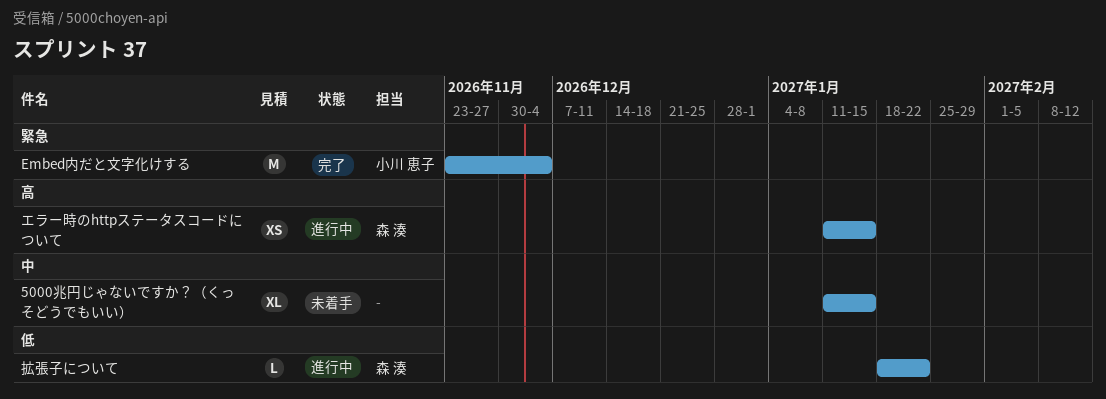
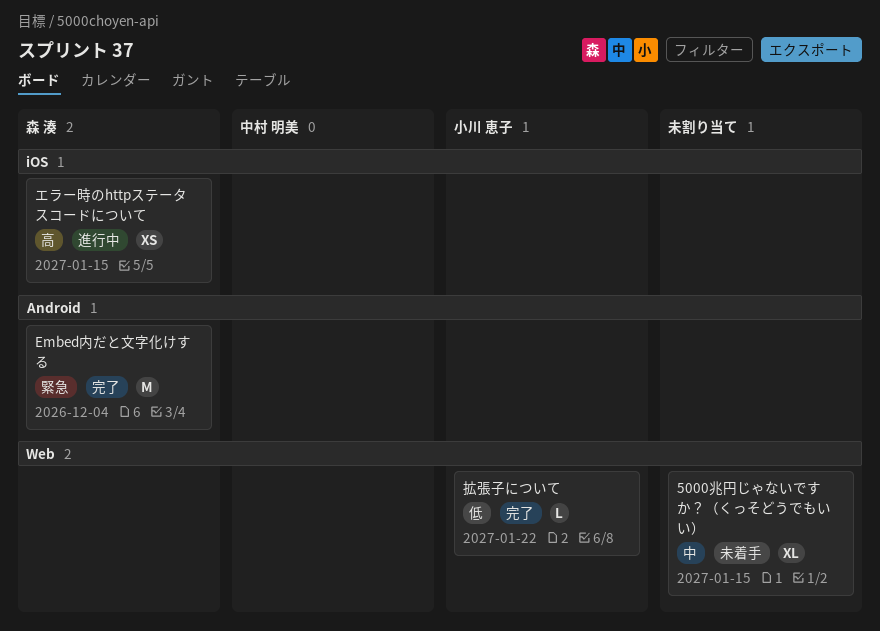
Embed内だと文字化けする, owner: 小川 恵子 -> 森 湊
拡張子について, status: 進行中 -> 完了
拡張子について, owner: 森 湊 -> 小川 恵子

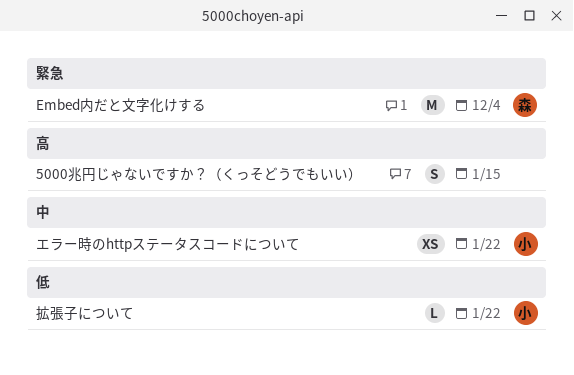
5000兆円じゃないですか？（くっそどうでもいい）, priority: 中 -> 高
5000兆円じゃないですか？（くっそどうでもいい）, estimate: XL -> S
エラー時のhttpステータスコードについて, owner: 森 湊 -> 小川 恵子
エラー時のhttpステータスコードについて, priority: 高 -> 中
エラー時のhttpステータスコードについて, due: Jan 15 -> Jan 22

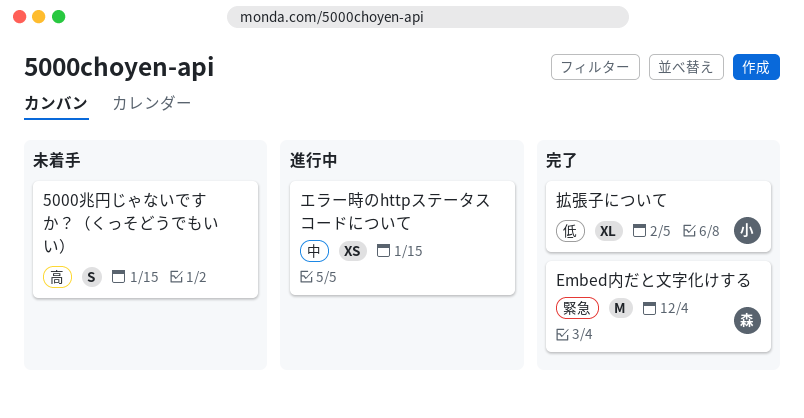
エラー時のhttpステータスコードについて, owner: 小 -> none
エラー時のhttpステータスコードについて, due: Jan 22 -> Jan 15
拡張子について, estimate: L -> XL
拡張子について, due: Jan 22 -> Feb 5

